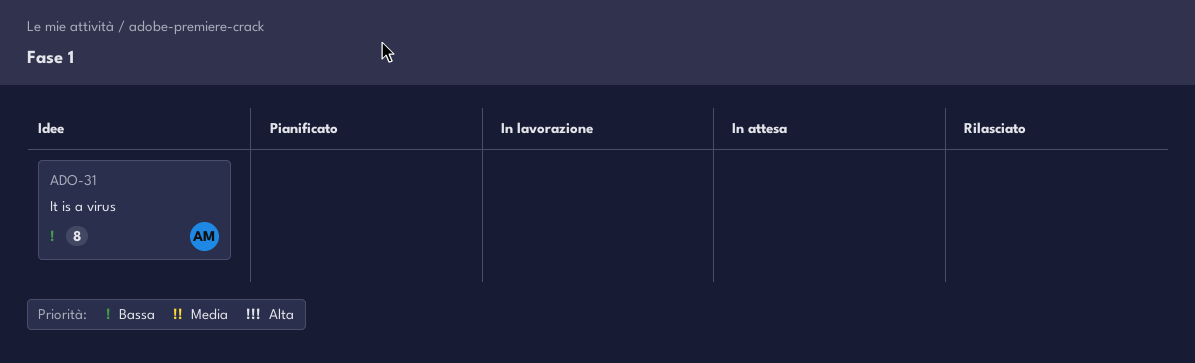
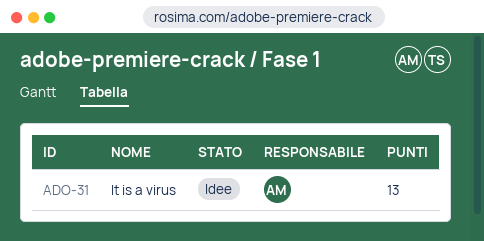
ADO-31, estimate: 8 -> 13

